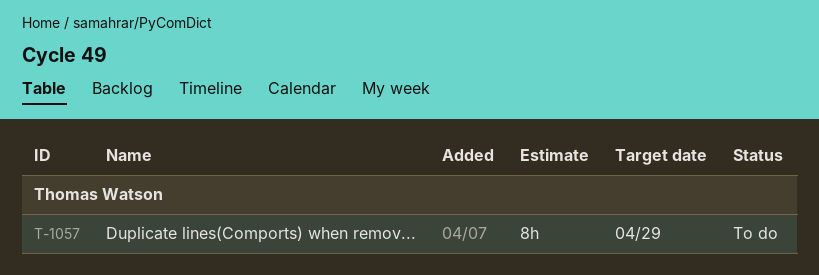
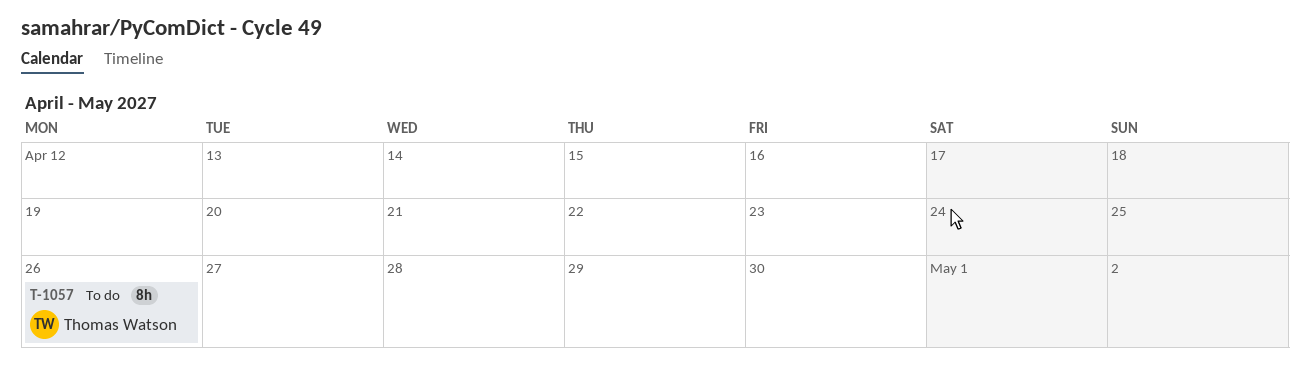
T-1057, due: Apr 29 -> Apr 26

